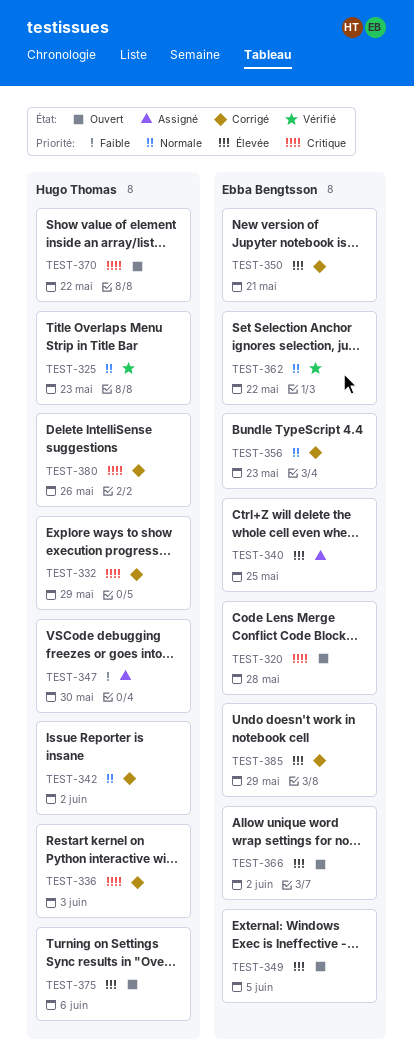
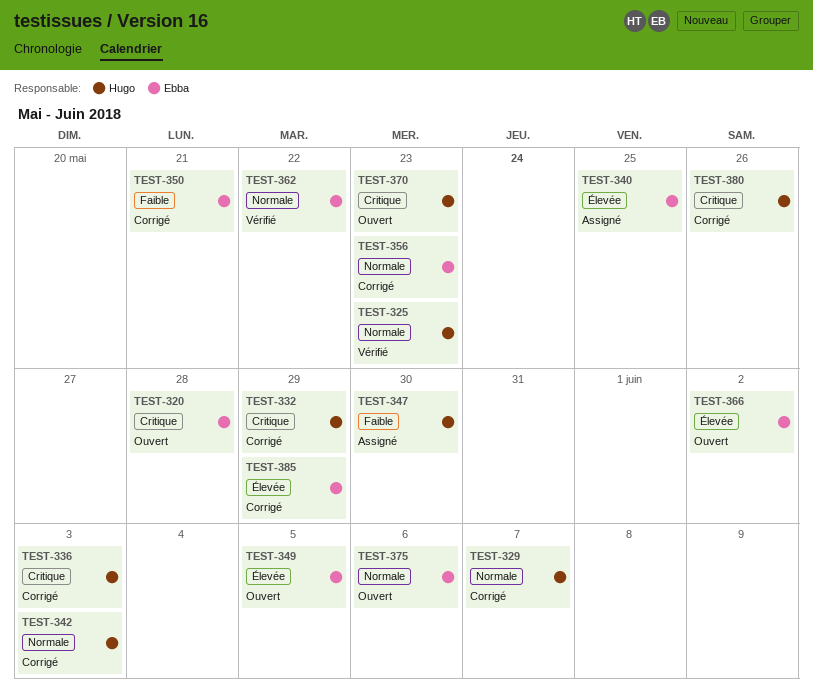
TEST-329: none -> present
TEST-342, due: Jun 2 -> Jun 3
TEST-350, priority: Élevée -> Faible
TEST-370, due: May 22 -> May 23
TEST-375, owner: Hugo Thomas -> Ebba Bengtsson
TEST-375, priority: Élevée -> Normale

